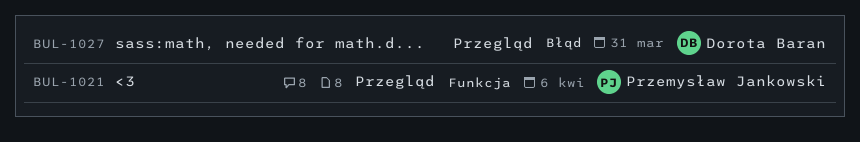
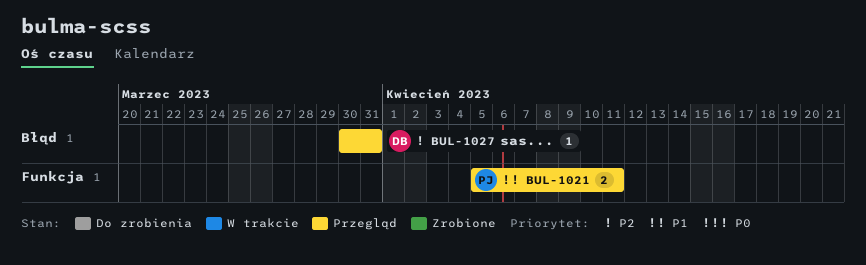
BUL-1021, due: Apr 6 -> Apr 11

